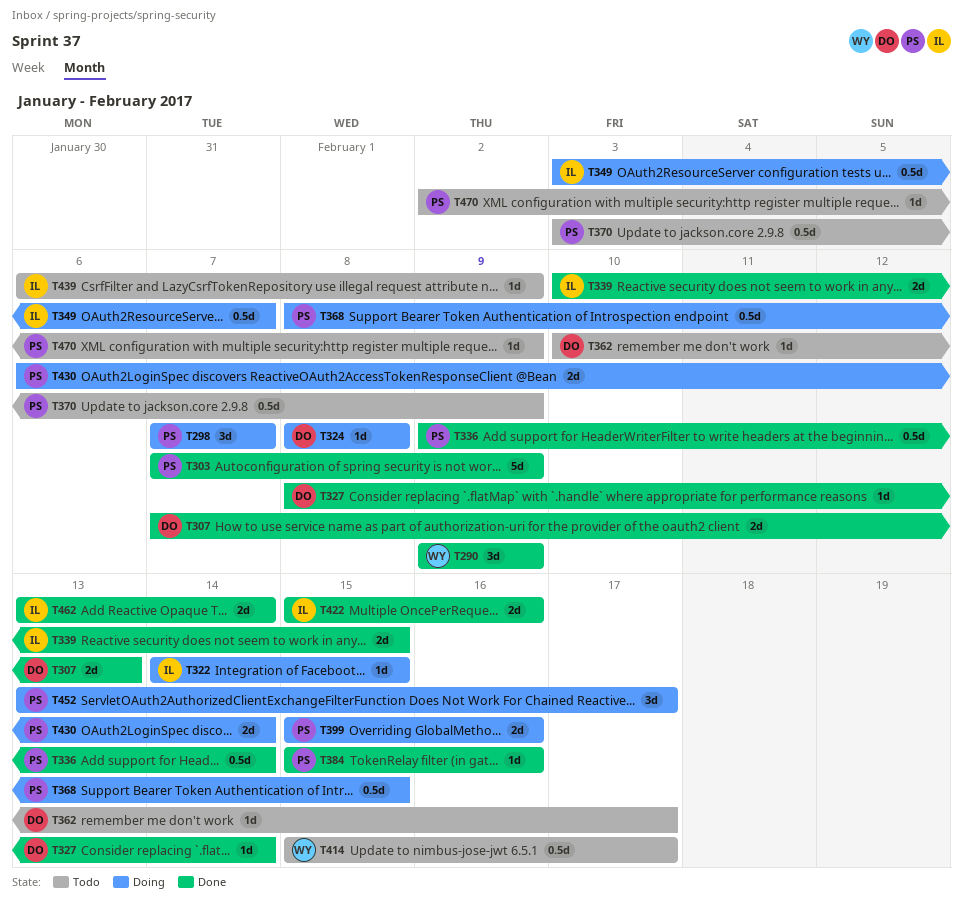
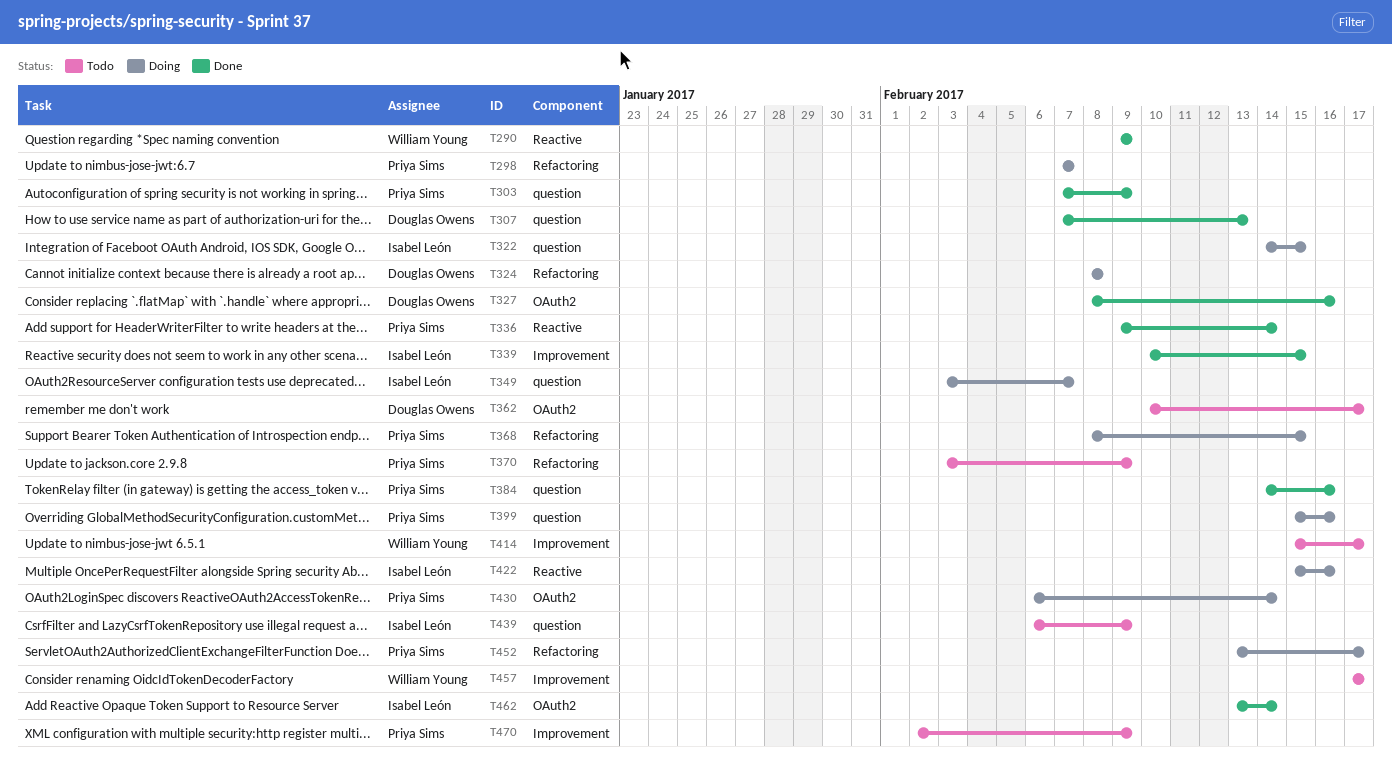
T327, due: Feb 14 -> Feb 16
T384, start: Feb 15 -> Feb 14
T422, status: Done -> Doing
T457: none -> present

